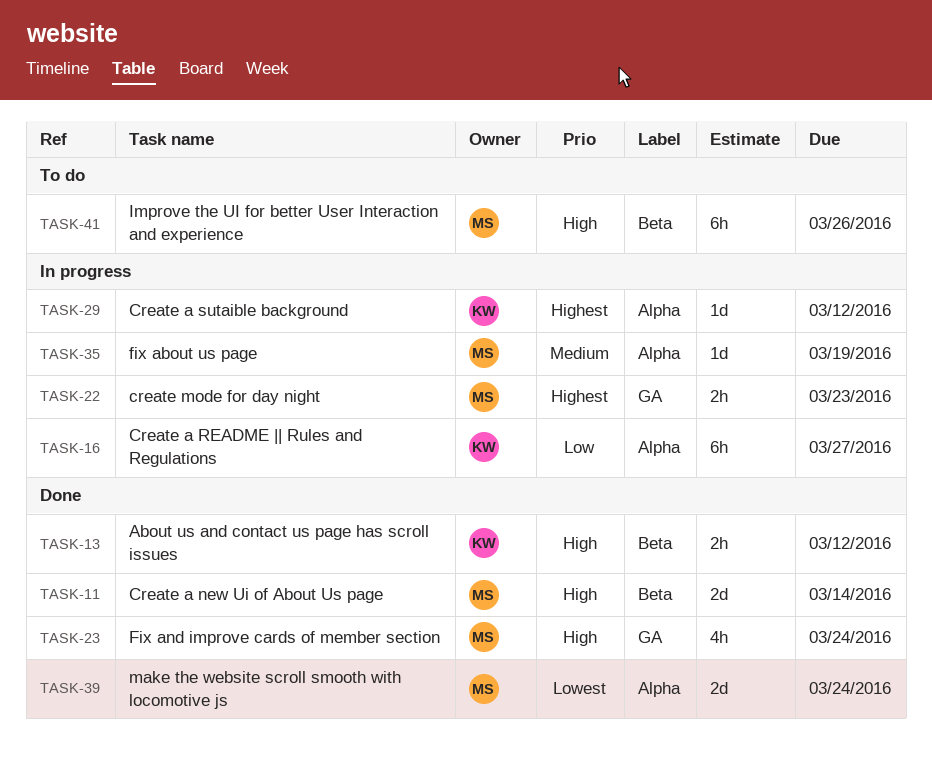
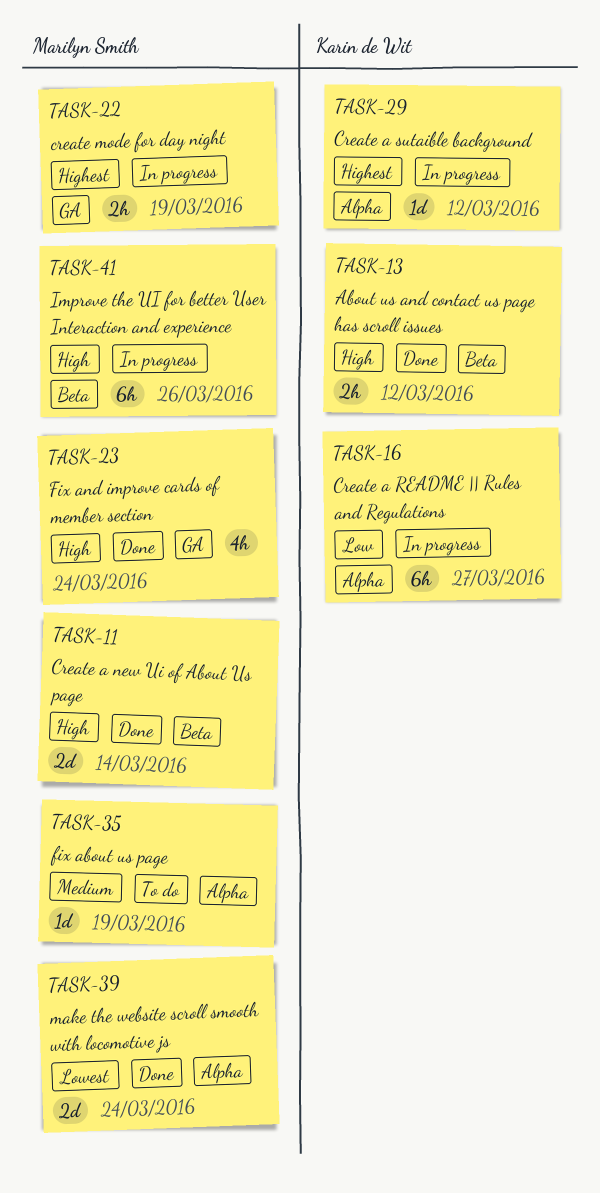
TASK-22, due: Mar 23 -> Mar 19
TASK-35, status: In progress -> To do
TASK-41, status: To do -> In progress

